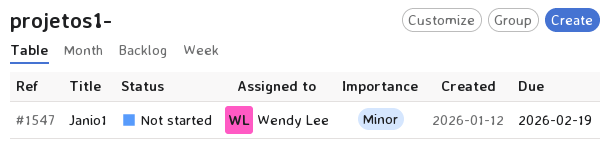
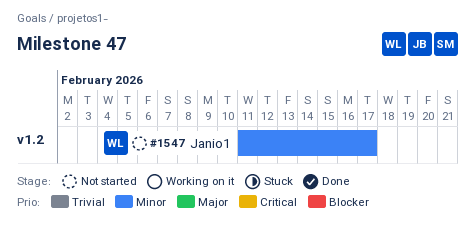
#1547, due: Feb 19 -> Feb 17

